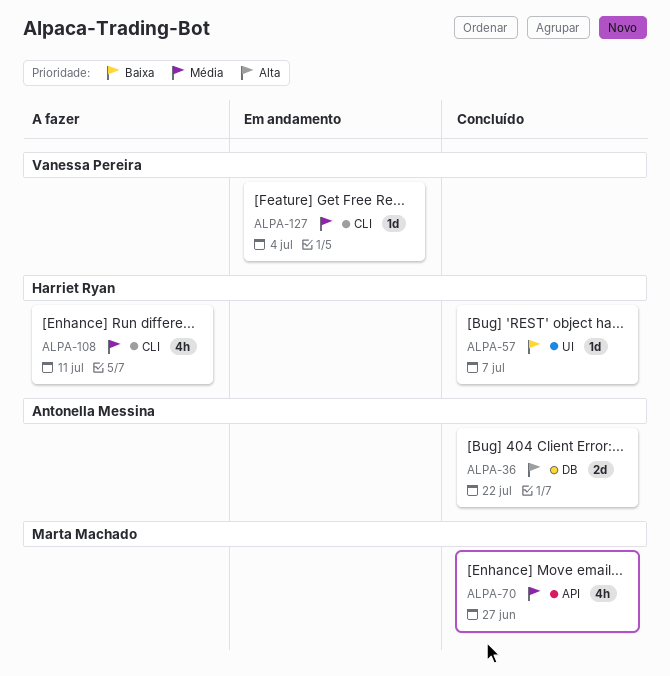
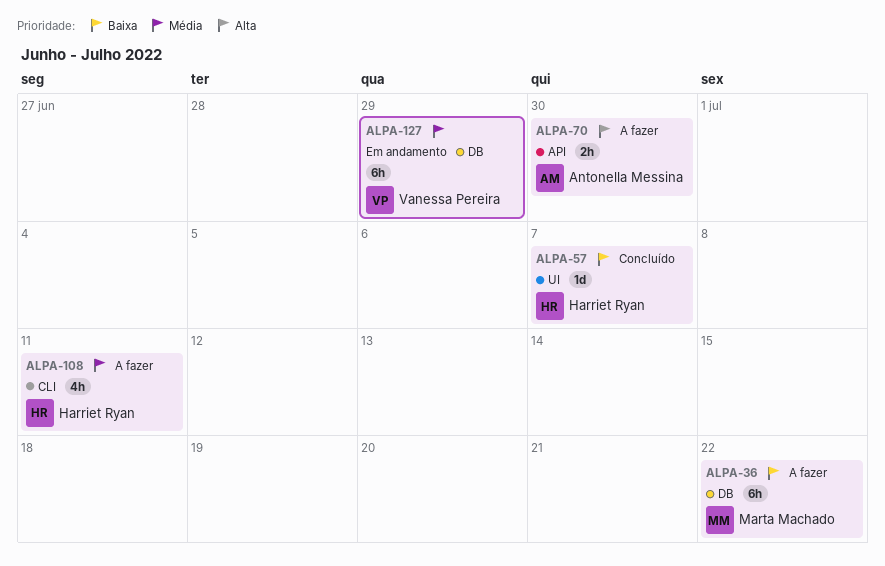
ALPA-36, status: Concluído -> A fazer
ALPA-36, owner: Antonella Messina -> Marta Machado
ALPA-36, priority: Alta -> Baixa
ALPA-36, estimate: 2d -> 6h
ALPA-70, status: Concluído -> A fazer
ALPA-70, owner: Marta Machado -> Antonella Messina
ALPA-70, priority: Média -> Alta
ALPA-70, estimate: 4h -> 2h
ALPA-70, due: Jun 27 -> Jun 30
ALPA-127, label: CLI -> DB
ALPA-127, estimate: 1d -> 6h
ALPA-127, due: Jul 4 -> Jun 29

